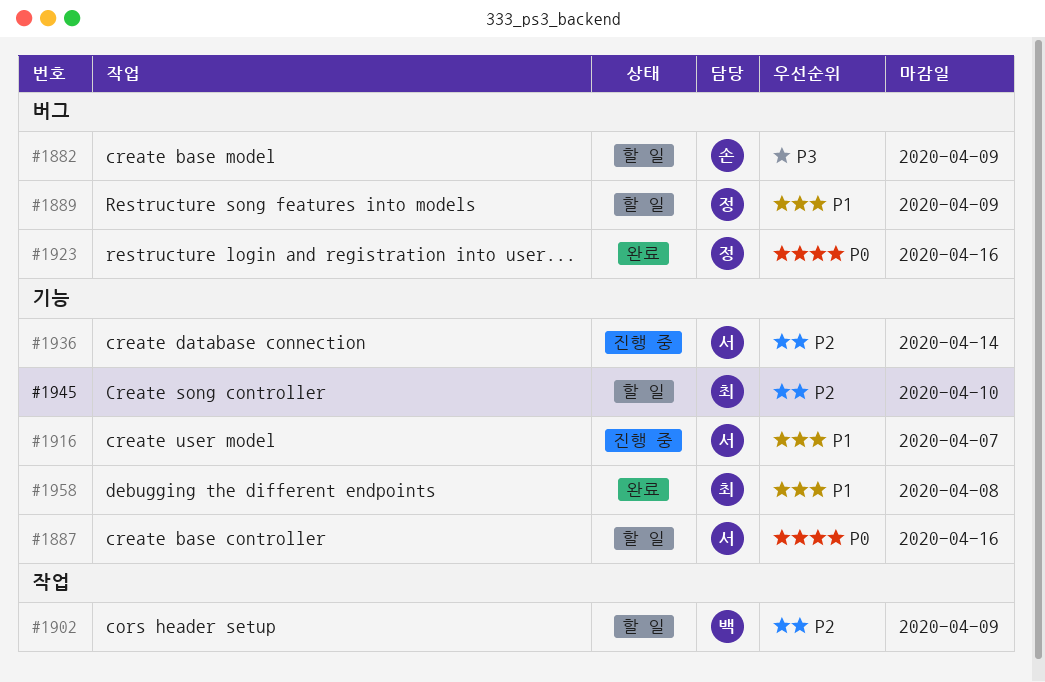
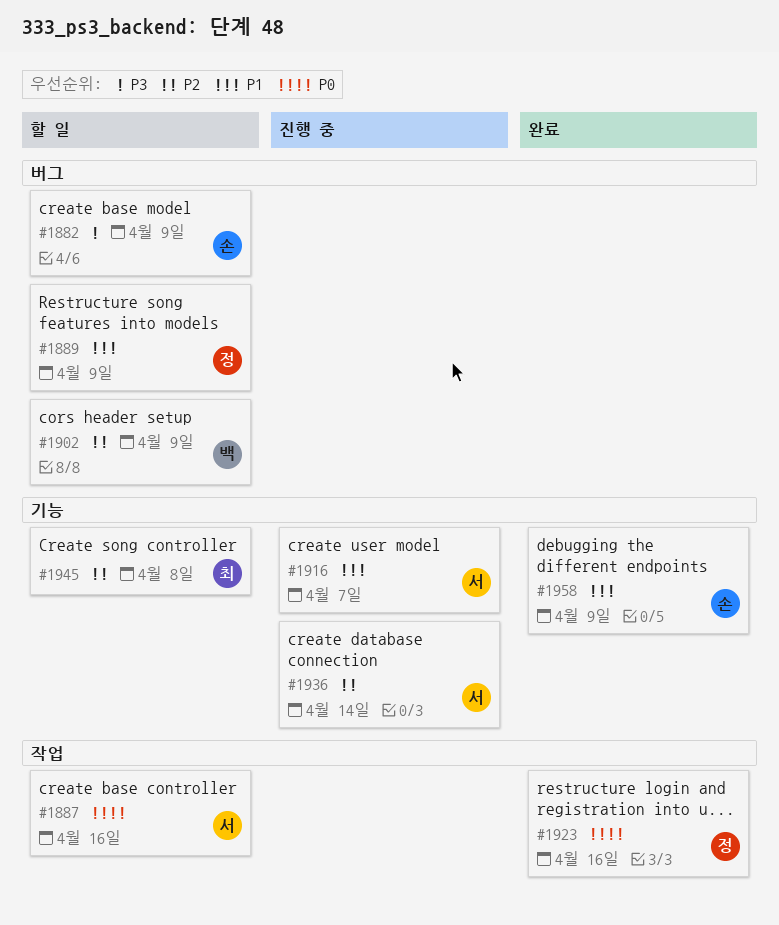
#1887, label: 기능 -> 작업
#1902, label: 작업 -> 버그
#1923, label: 버그 -> 작업
#1945, due: Apr 10 -> Apr 8
#1958, owner: 최 -> 손
#1958, due: Apr 8 -> Apr 9

